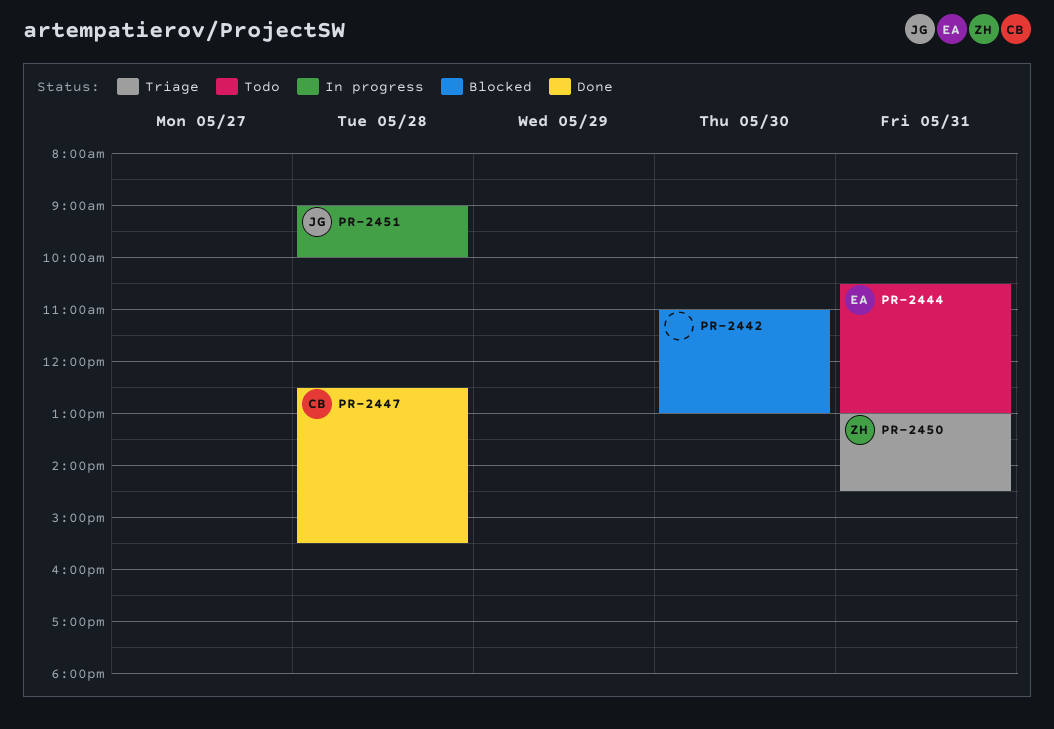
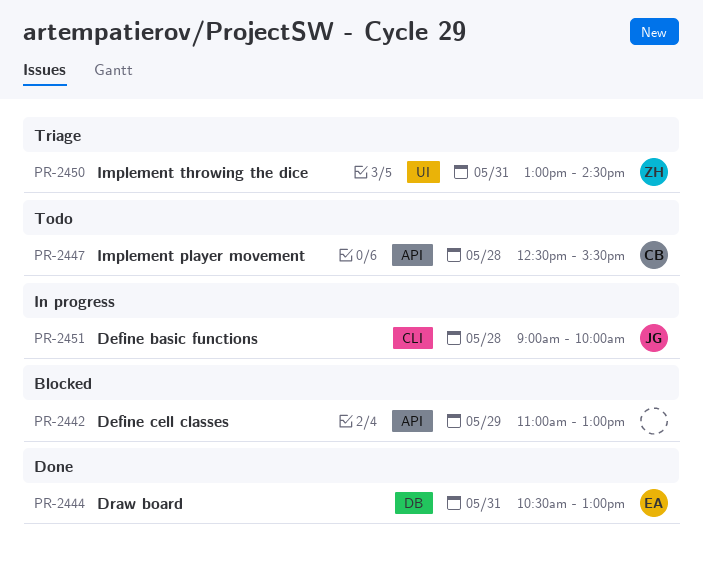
PR-2442, day: May 30 -> May 29
PR-2444, status: Todo -> Done
PR-2447, status: Done -> Todo

